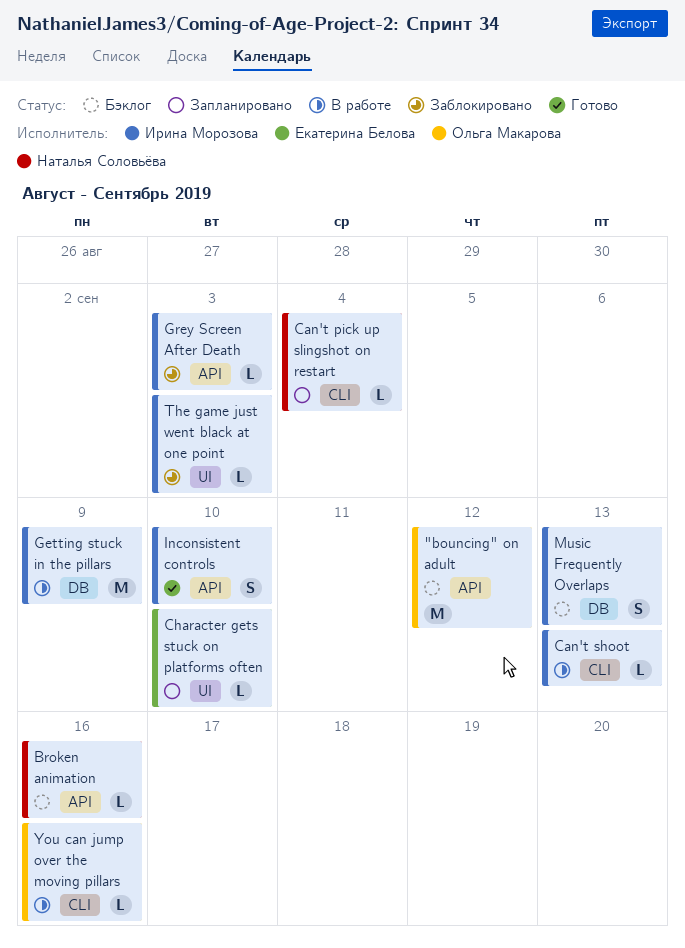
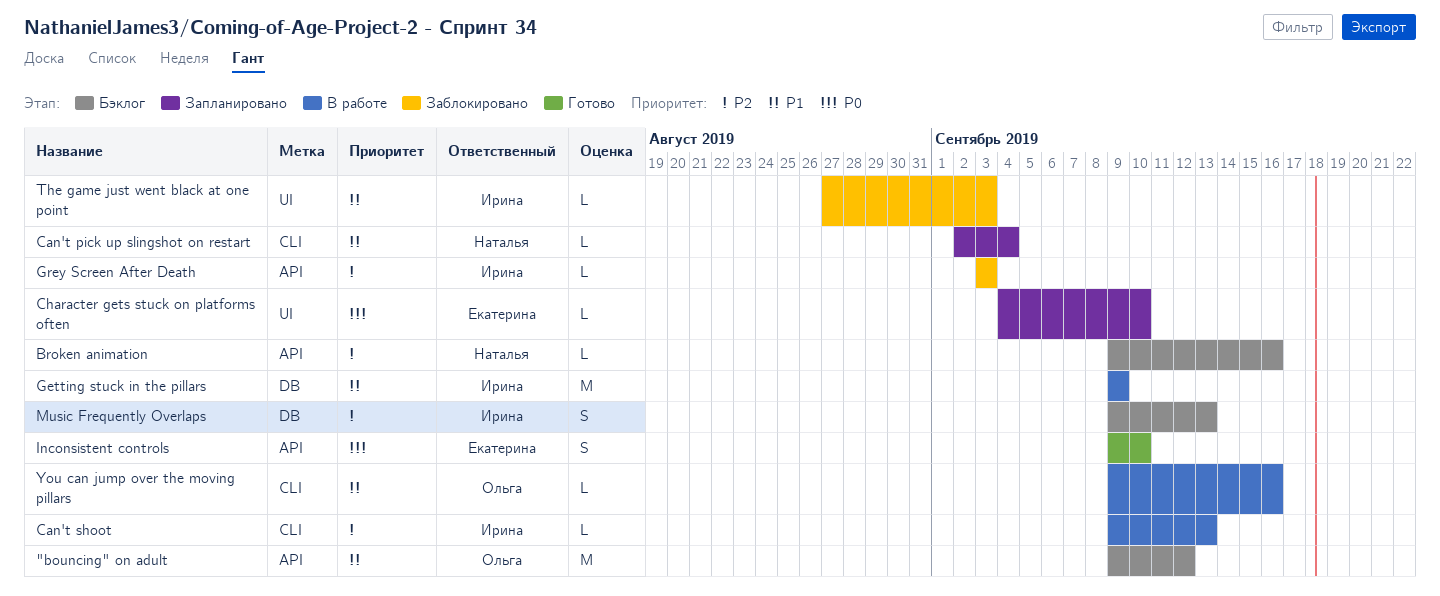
Inconsistent controls, owner: Ирина Морозова -> Екатерина Белова

